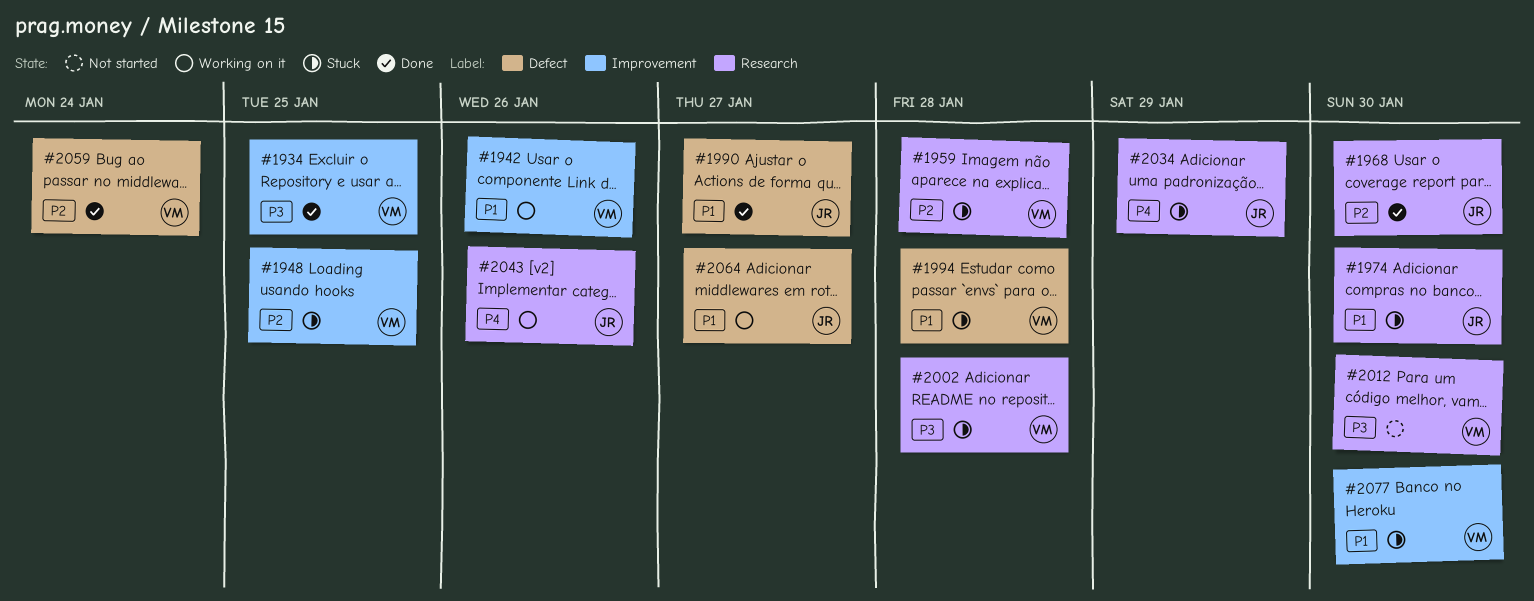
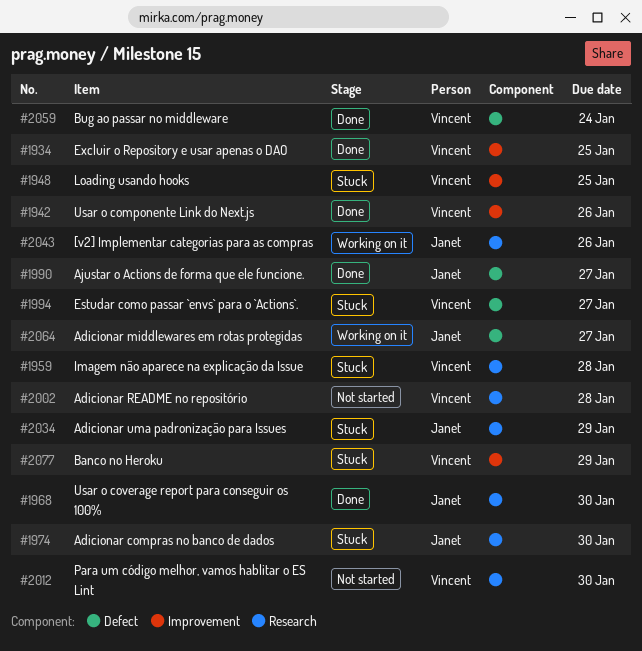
#1942, status: Working on it -> Done
#1994, due: Jan 28 -> Jan 27
#2002, status: Stuck -> Not started
#2077, due: Jan 30 -> Jan 29

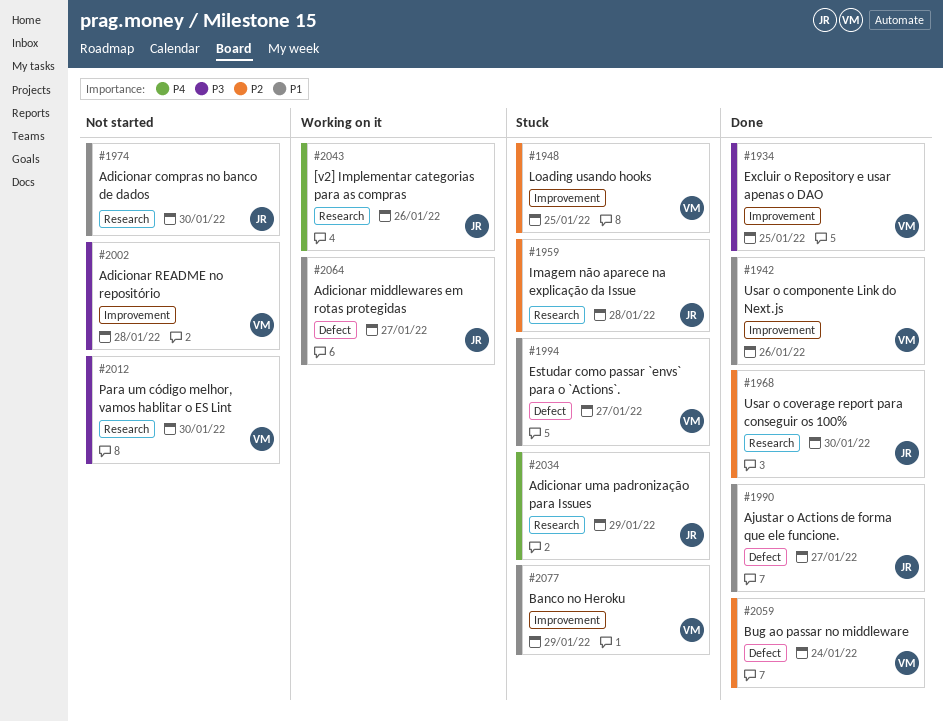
#1959, owner: Vincent -> Janet
#1974, status: Stuck -> Not started
#2002, label: Research -> Improvement

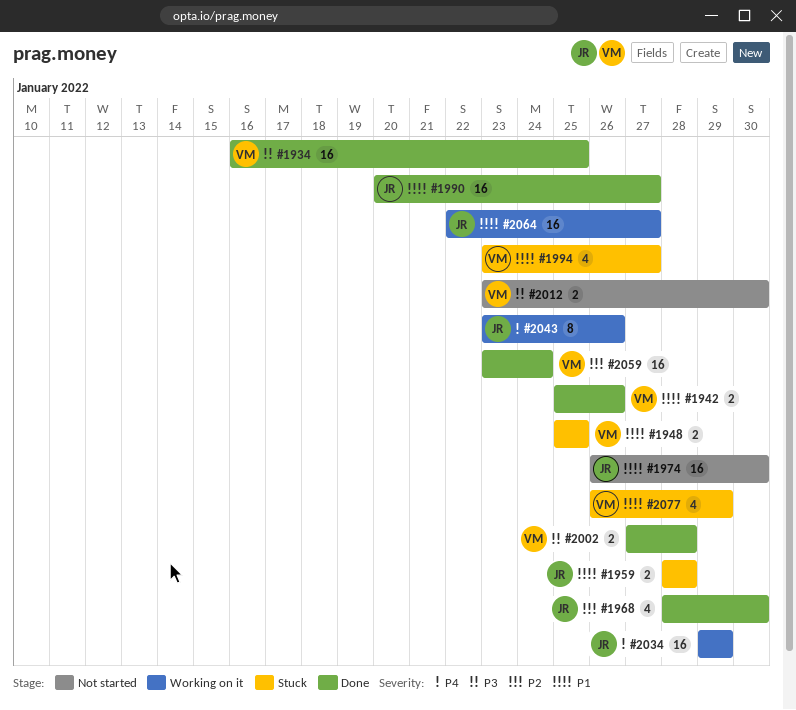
#1948, priority: P2 -> P1
#1959, priority: P2 -> P1
#2002, status: Not started -> Done
#2034, status: Stuck -> Working on it

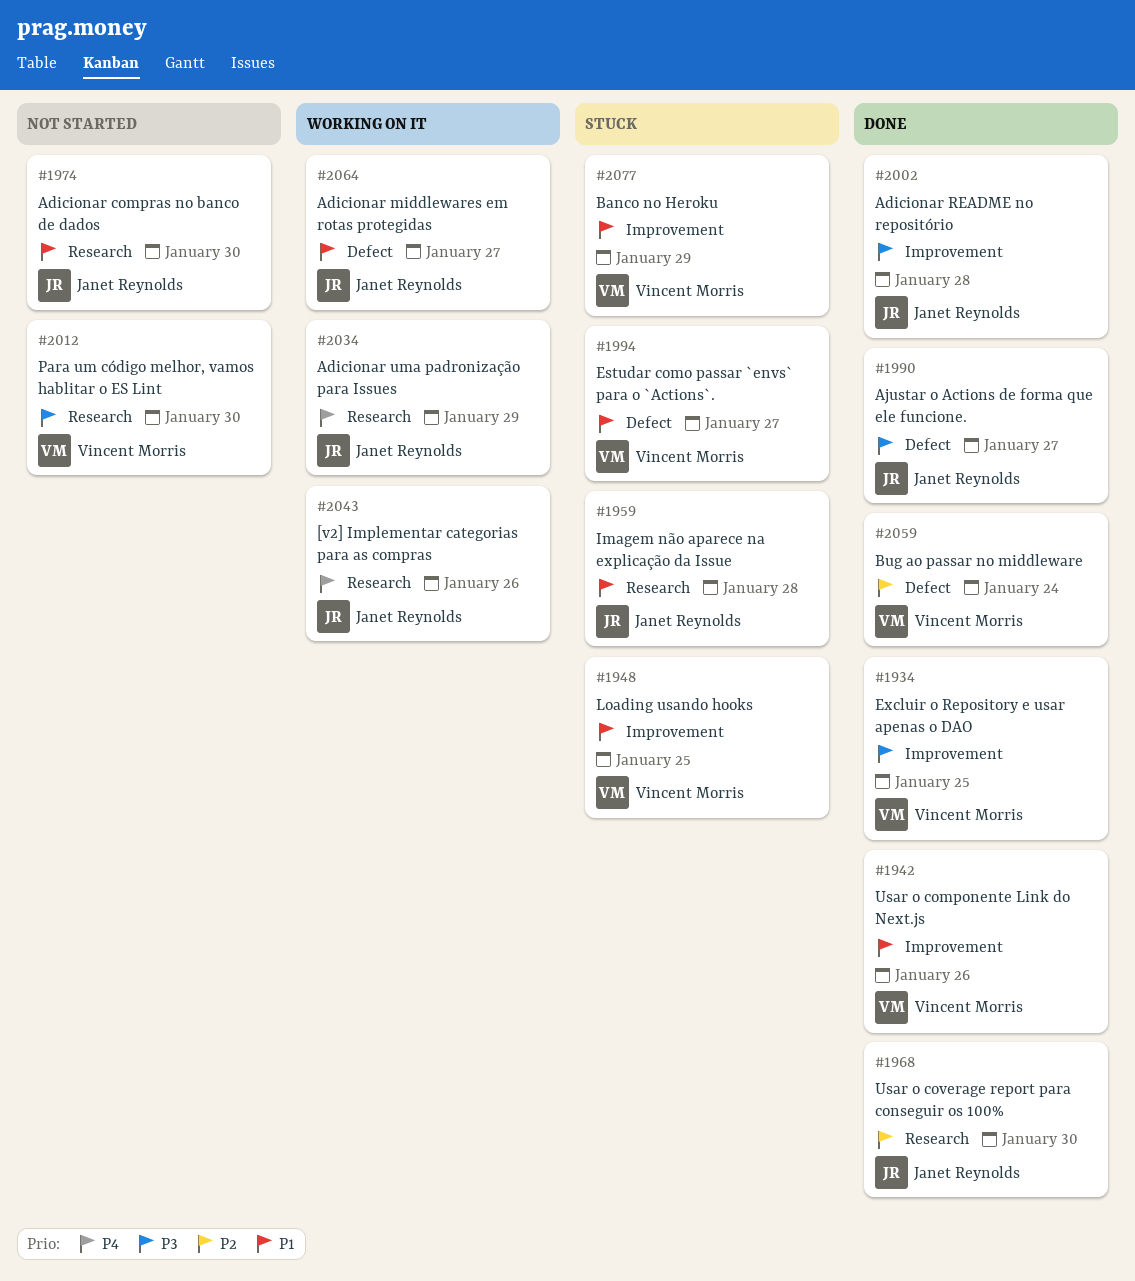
#1990, priority: P1 -> P3
#2002, owner: Vincent Morris -> Janet Reynolds

